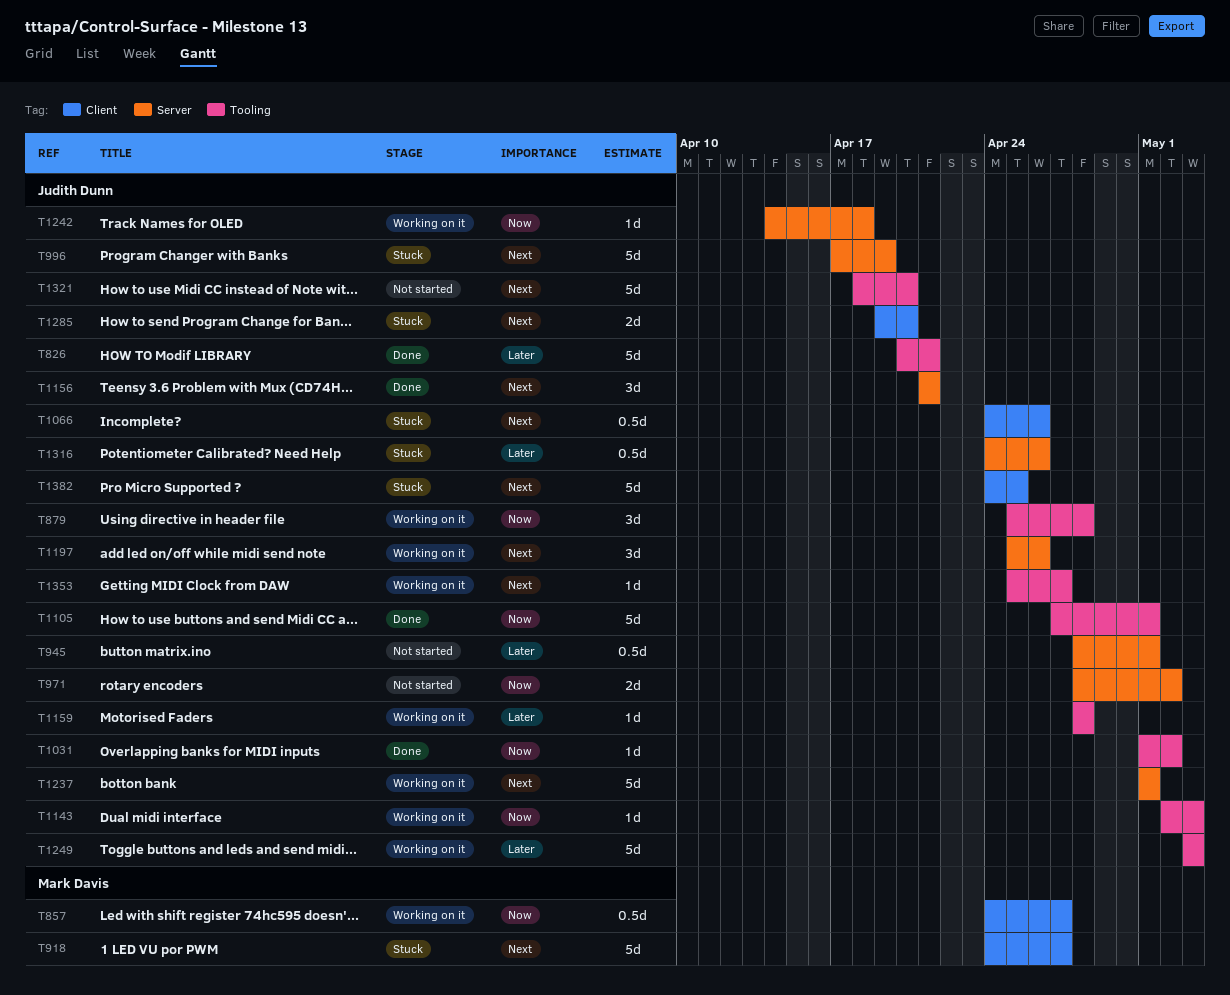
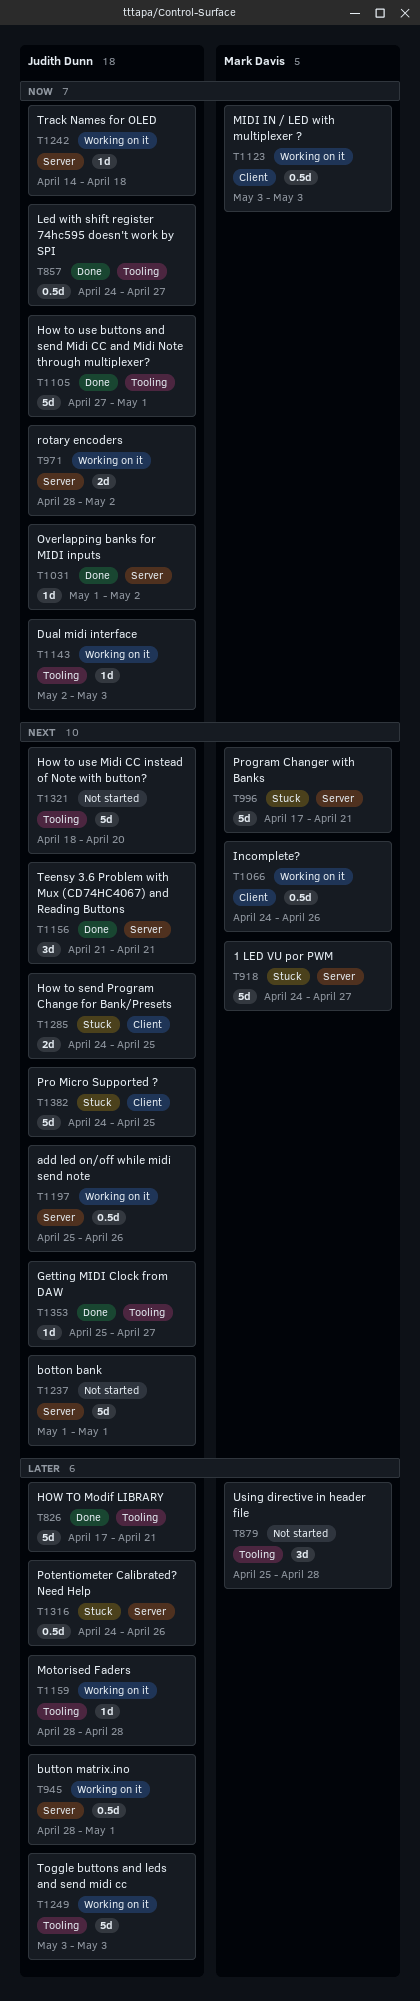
T826, start: Apr 20 -> Apr 17
T857, status: Working on it -> Done
T857, owner: Mark Davis -> Judith Dunn
T857, label: Client -> Tooling
T879, status: Working on it -> Not started
T879, owner: Judith Dunn -> Mark Davis
T879, priority: Now -> Later
T918, label: Client -> Server
T945, status: Not started -> Working on it
T971, status: Not started -> Working on it
T996, owner: Judith Dunn -> Mark Davis
T996, due: Apr 19 -> Apr 21
T1031, label: Tooling -> Server
T1066, status: Stuck -> Working on it
T1066, owner: Judith Dunn -> Mark Davis
T1123: none -> present
T1197, estimate: 3d -> 0.5d
T1237, status: Working on it -> Not started
T1285, start: Apr 19 -> Apr 24
T1285, due: Apr 20 -> Apr 25
T1353, status: Working on it -> Done

